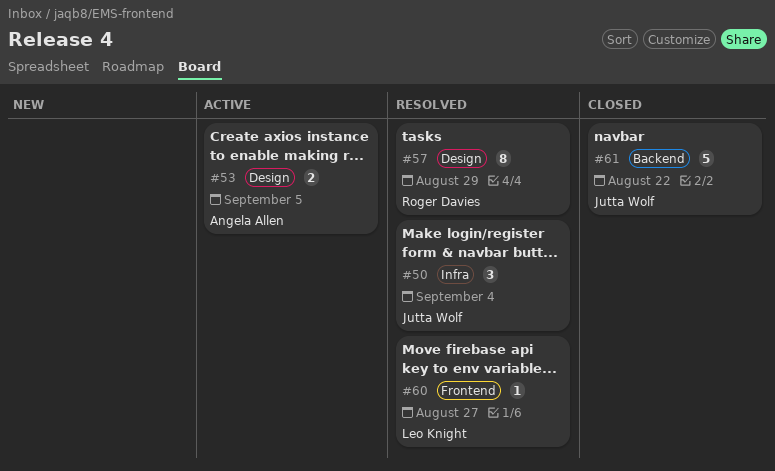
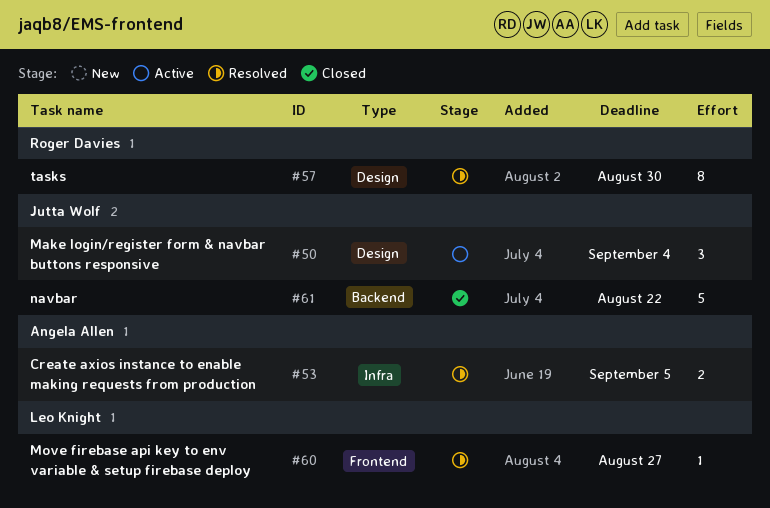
#50, status: Resolved -> Active
#50, label: Infra -> Design
#53, status: Active -> Resolved
#53, label: Design -> Infra
#57, due: Aug 29 -> Aug 30

